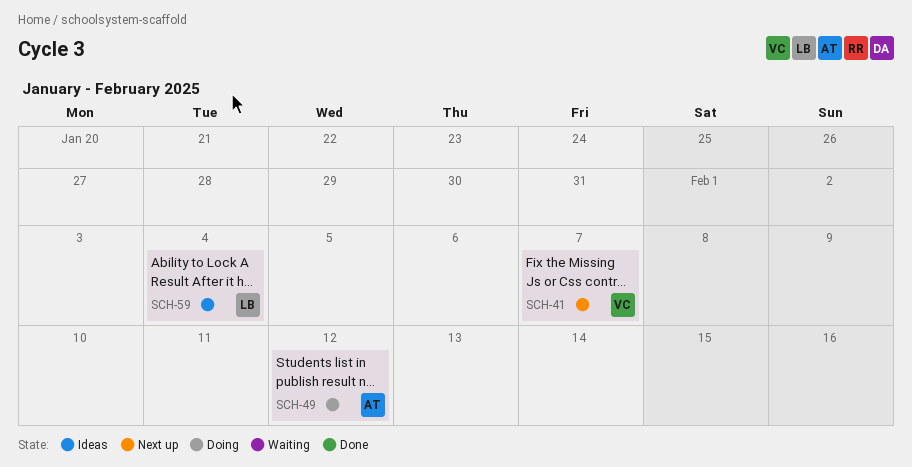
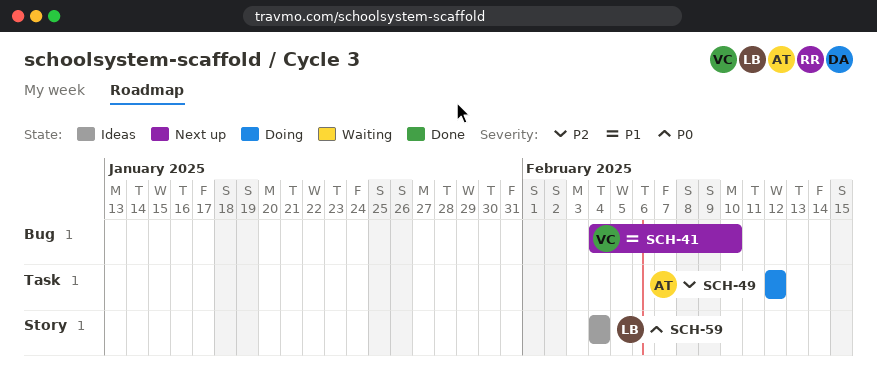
SCH-41, due: Feb 7 -> Feb 10

